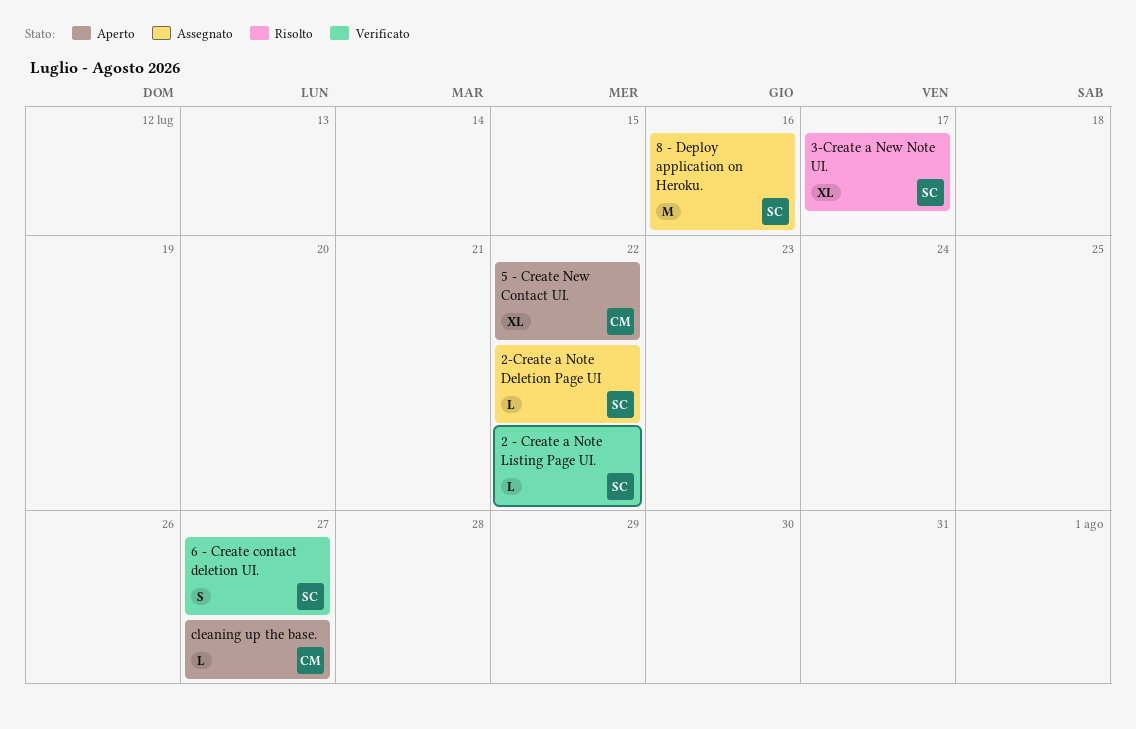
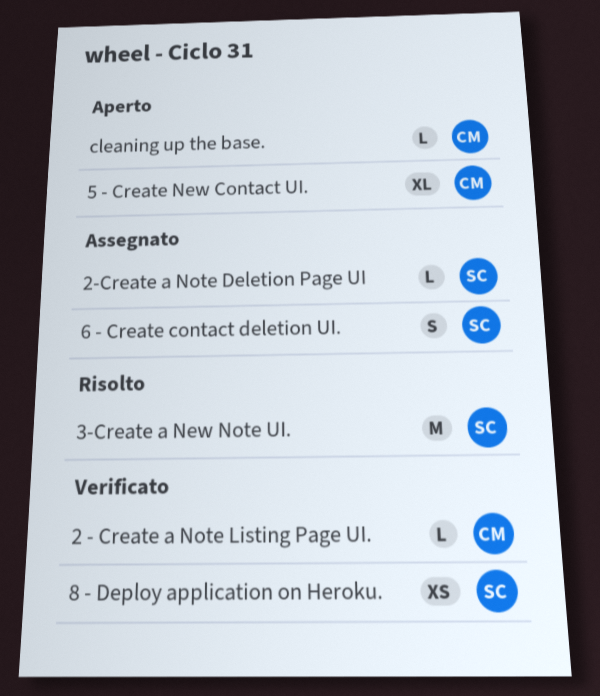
2 - Create a Note Listing Page UI., owner: SC -> CM
3-Create a New Note UI., estimate: XL -> M
6 - Create contact deletion UI., status: Verificato -> Assegnato
8 - Deploy application on Heroku., status: Assegnato -> Verificato
8 - Deploy application on Heroku., estimate: M -> XS

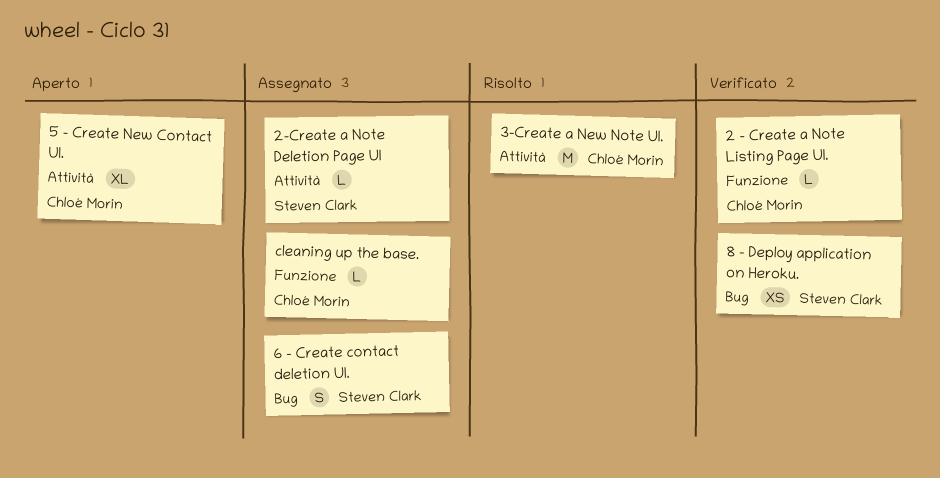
3-Create a New Note UI., owner: Steven Clark -> Chloé Morin
cleaning up the base., status: Aperto -> Assegnato

